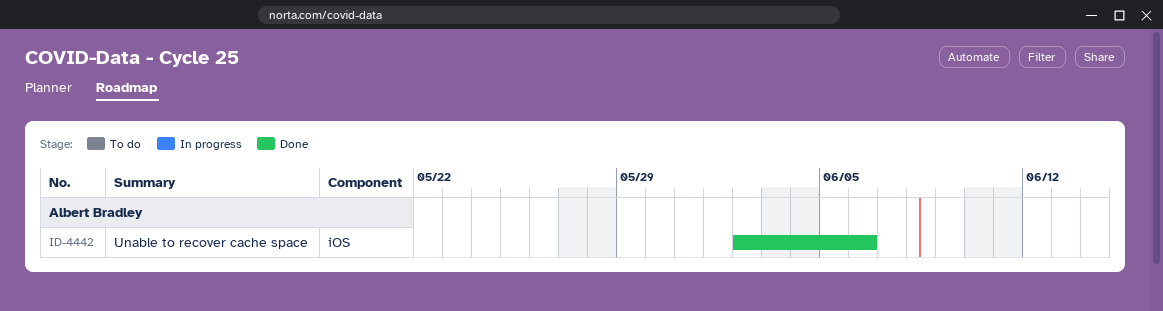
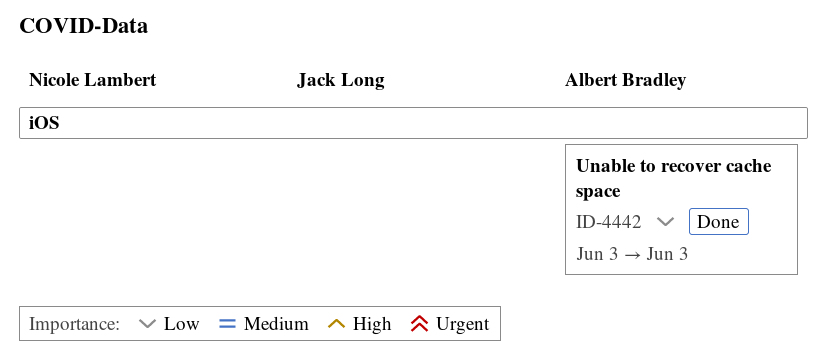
ID-4442, start: Jun 2 -> Jun 3
ID-4442, due: Jun 6 -> Jun 3

